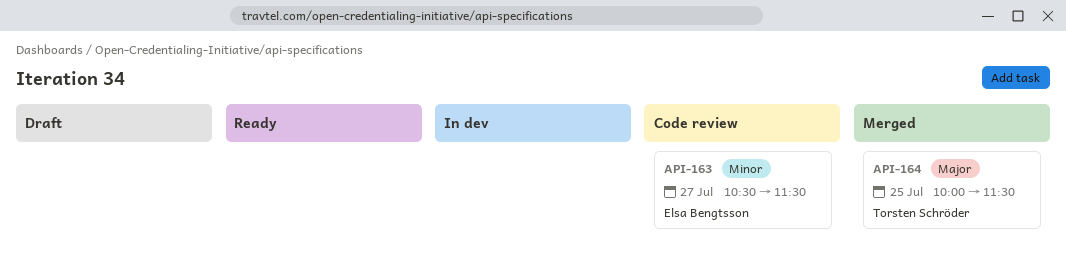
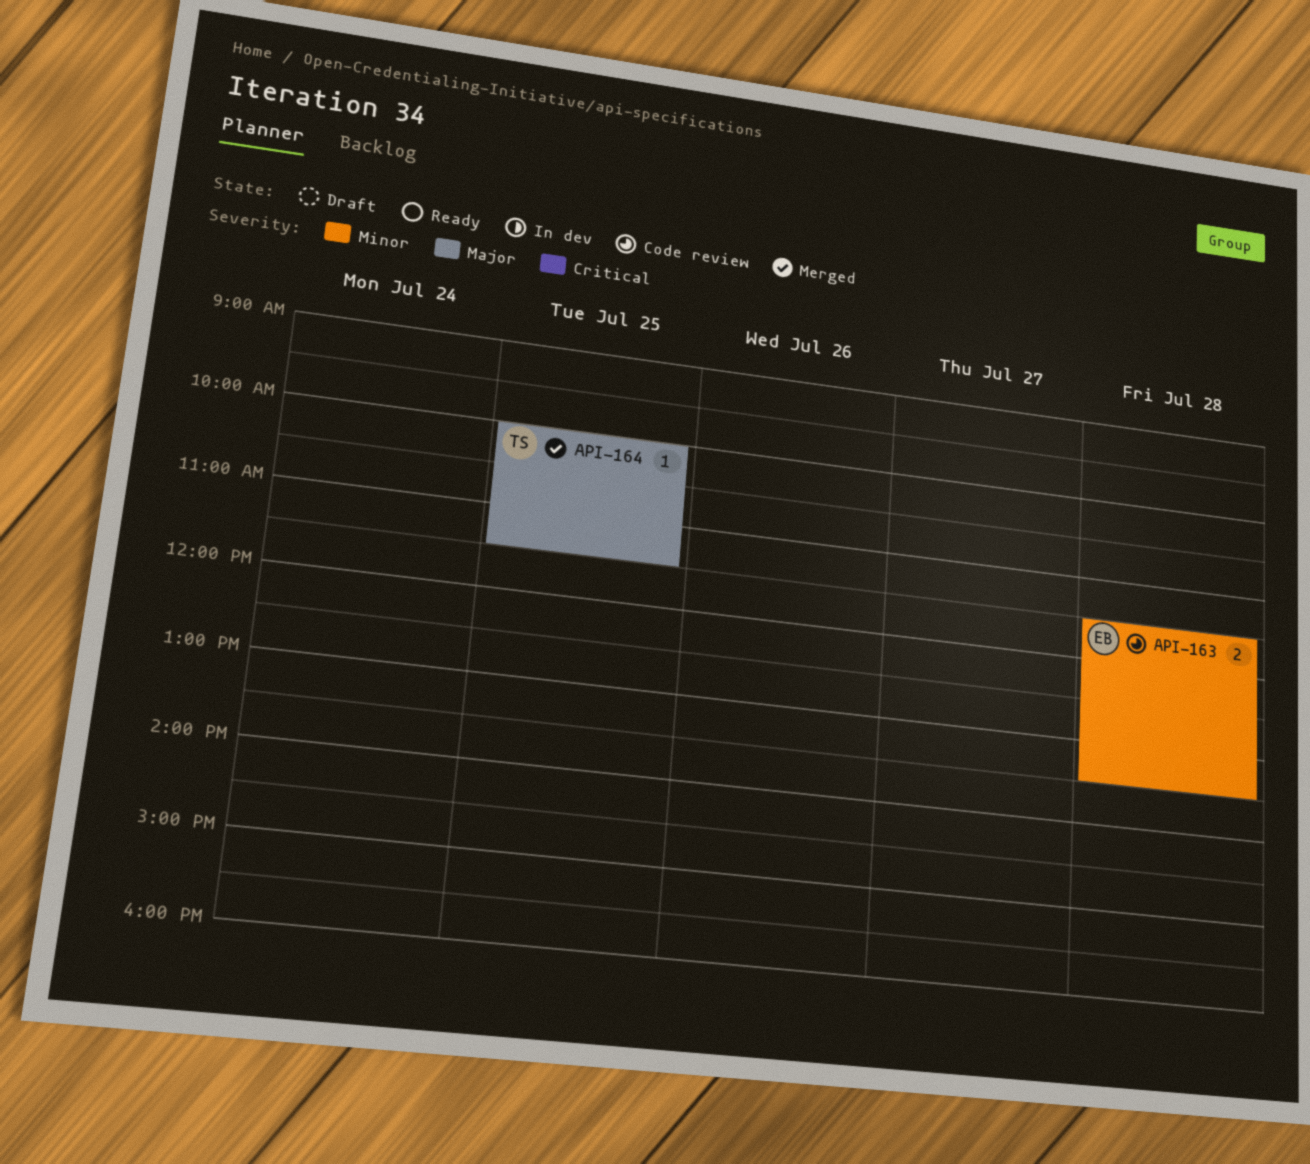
API-163, day: Jul 27 -> Jul 28
API-163, begins: 10:30 -> 11:30
API-163, ends: 11:30 -> 13:30

